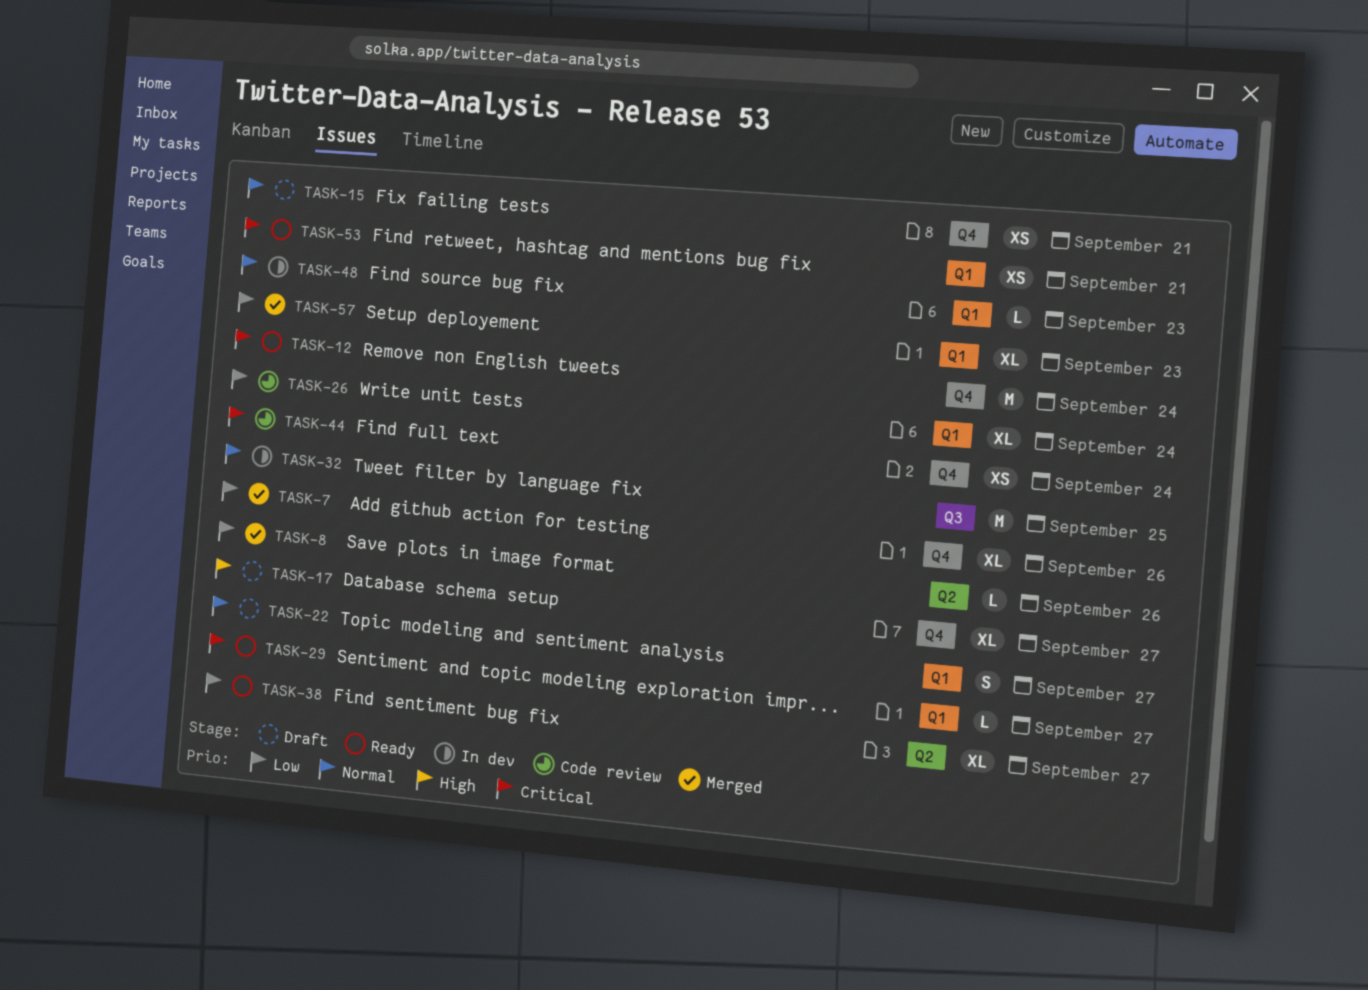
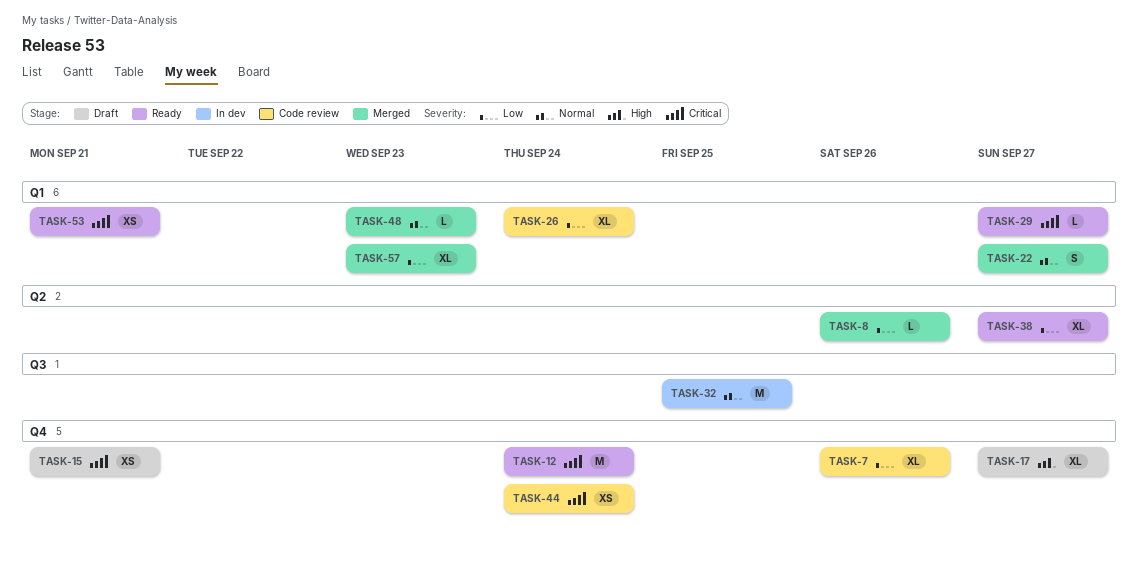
TASK-7, status: Merged -> Code review
TASK-15, priority: Normal -> Critical
TASK-22, status: Draft -> Merged
TASK-48, status: In dev -> Merged

